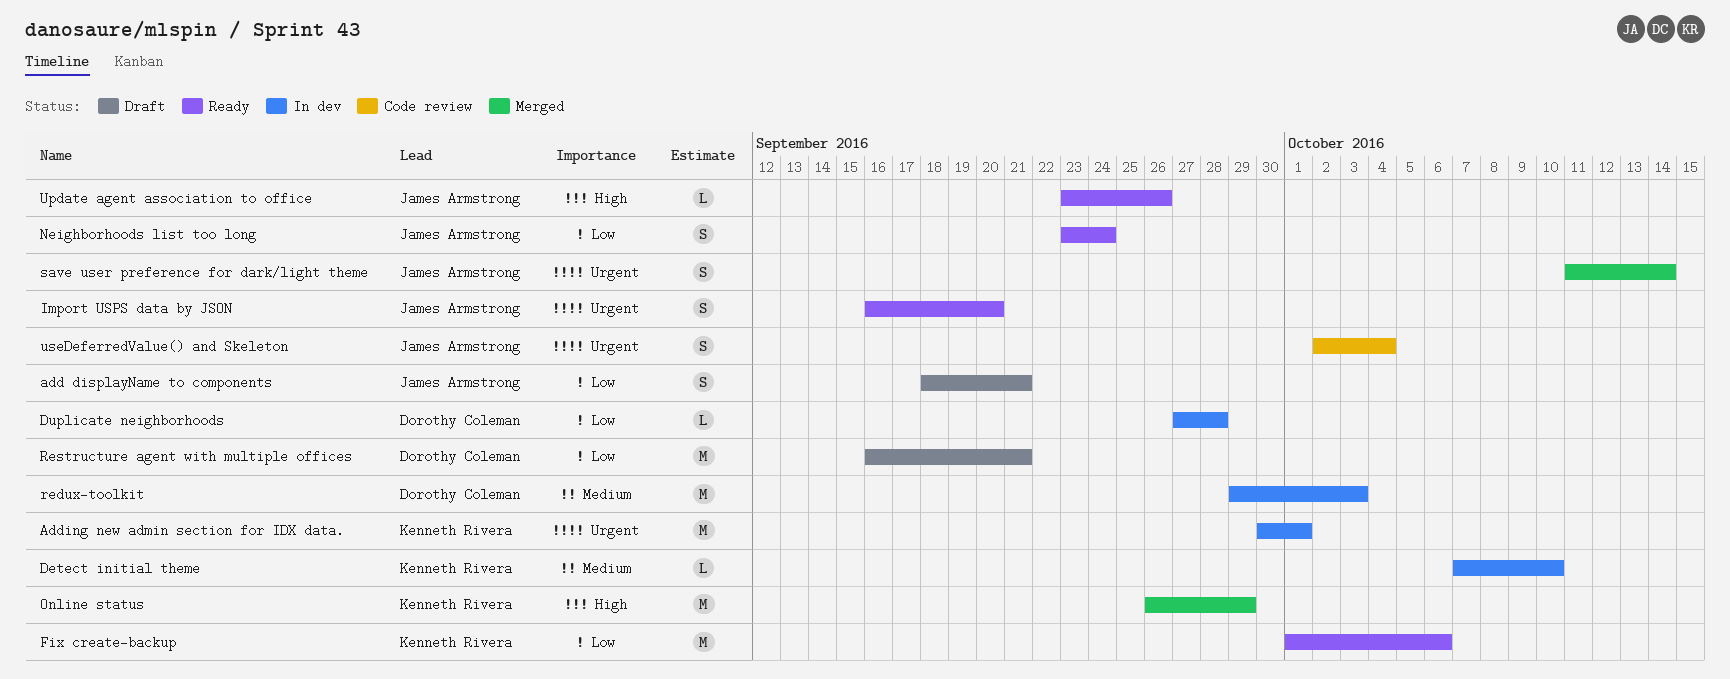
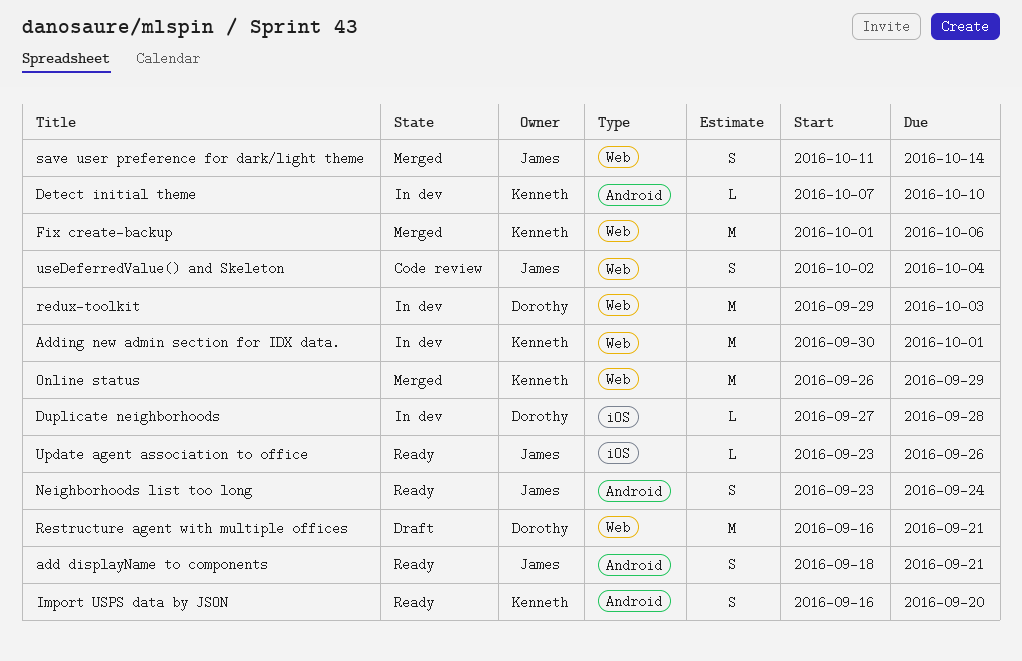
add displayName to components, status: Draft -> Ready
Fix create-backup, status: Ready -> Merged
Import USPS data by JSON, owner: James Armstrong -> Kenneth Rivera

